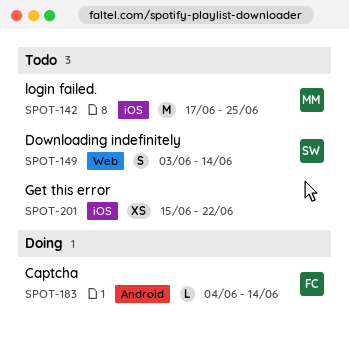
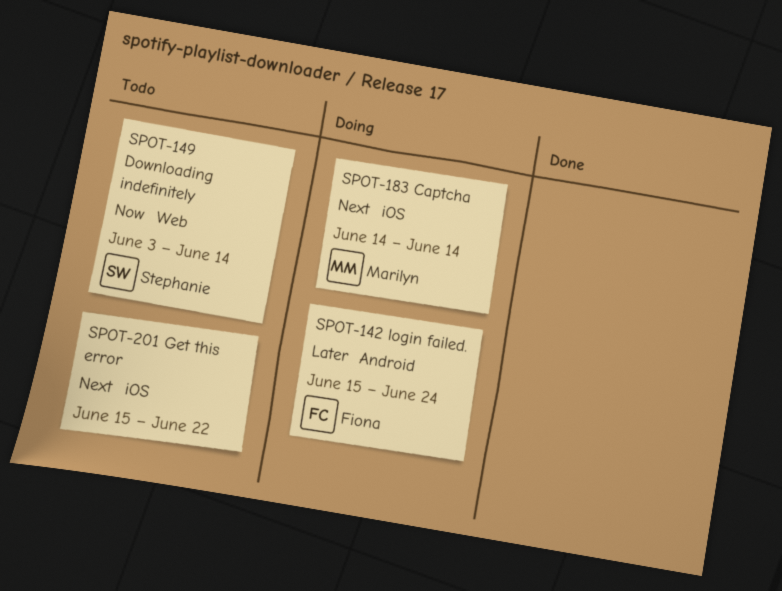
SPOT-142, status: Todo -> Doing
SPOT-142, owner: Marilyn -> Fiona
SPOT-142, label: iOS -> Android
SPOT-142, start: Jun 17 -> Jun 15
SPOT-142, due: Jun 25 -> Jun 24
SPOT-183, owner: Fiona -> Marilyn
SPOT-183, label: Android -> iOS
SPOT-183, start: Jun 4 -> Jun 14

